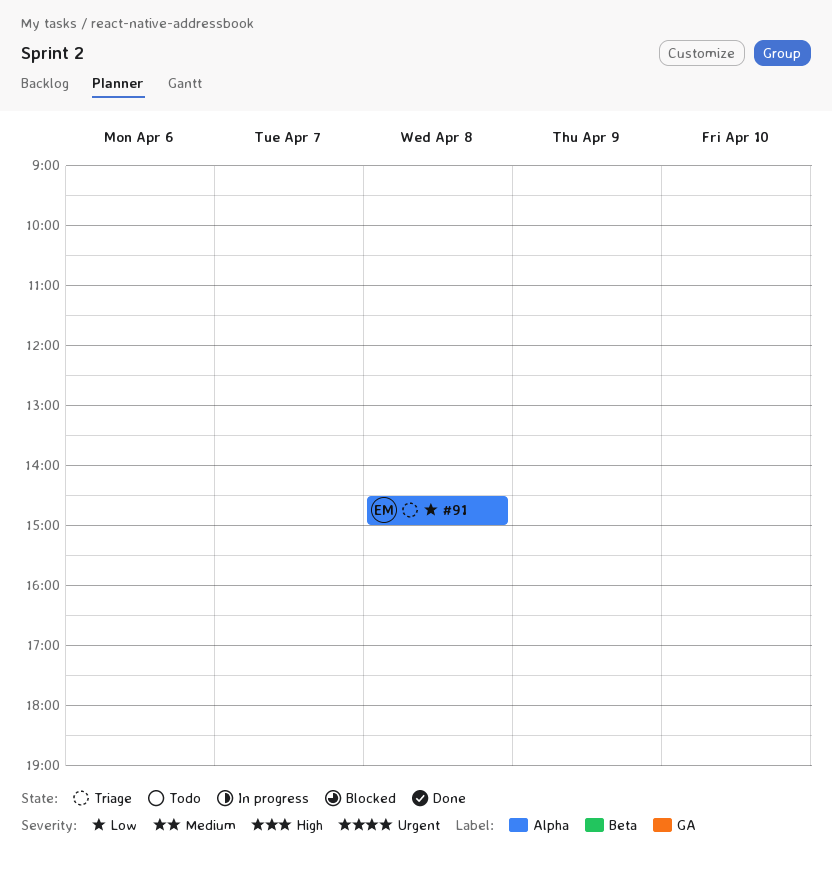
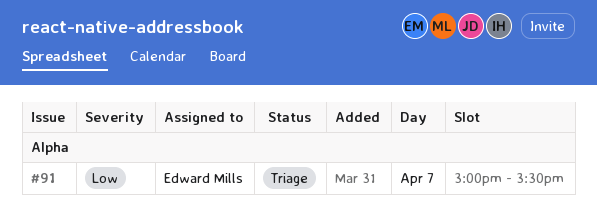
#91, day: Apr 8 -> Apr 7
#91, begins: 14:30 -> 15:00
#91, ends: 15:00 -> 15:30

